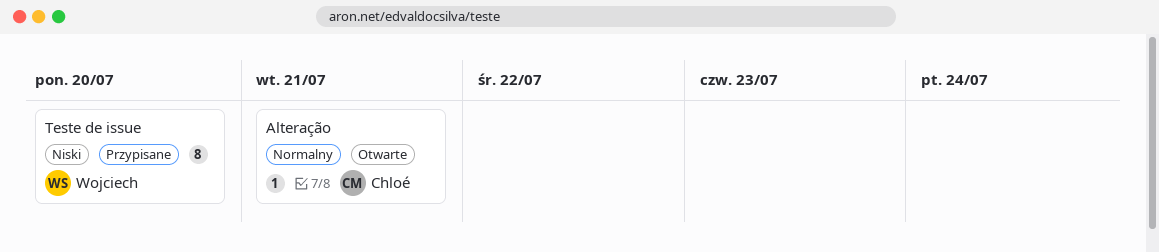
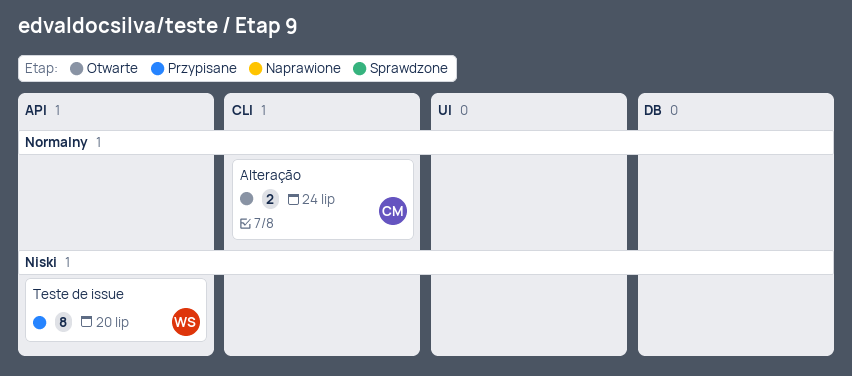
Alteração, estimate: 1 -> 2
Alteração, due: Jul 21 -> Jul 24

